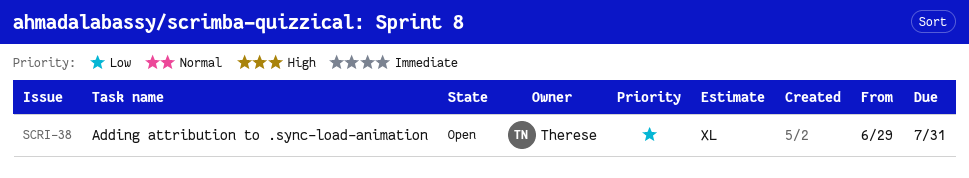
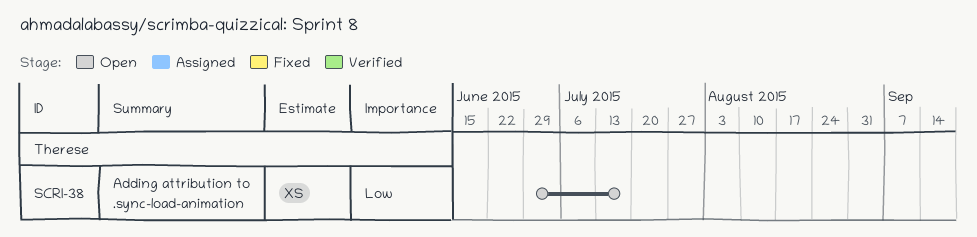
SCRI-38, estimate: XL -> XS
SCRI-38, due: Jul 31 -> Jul 17

